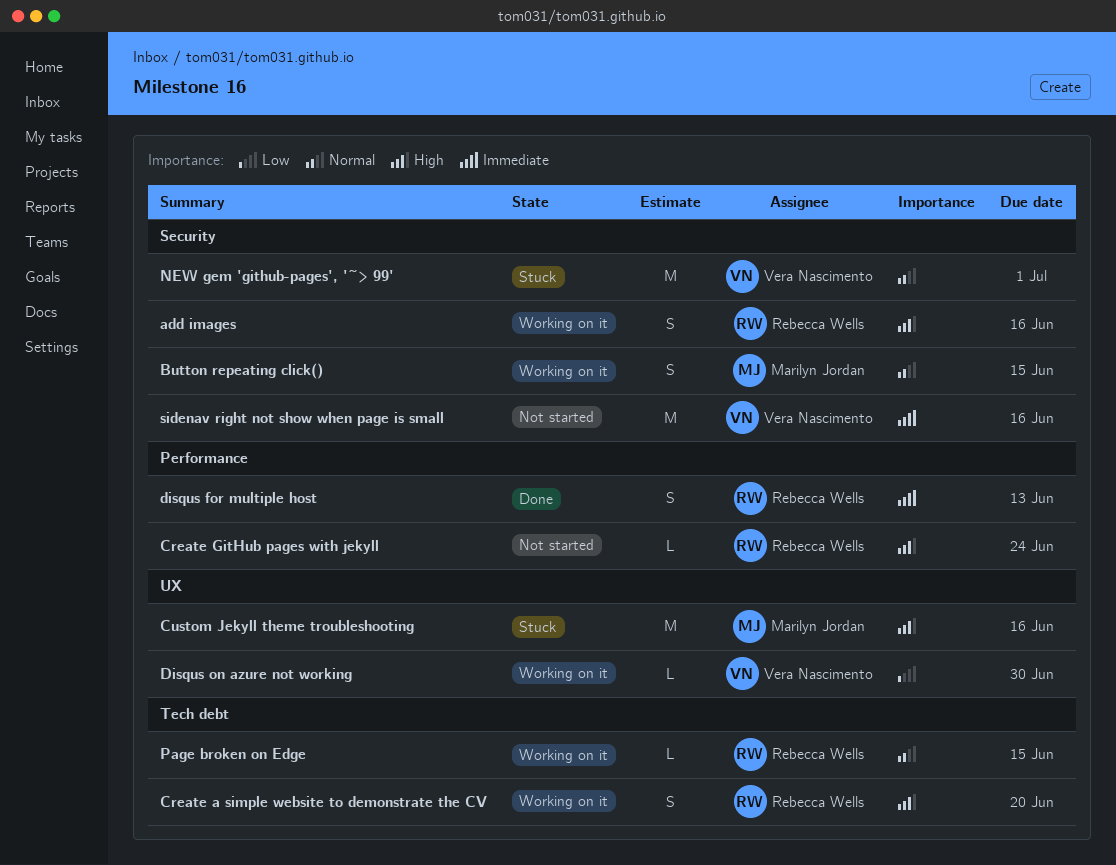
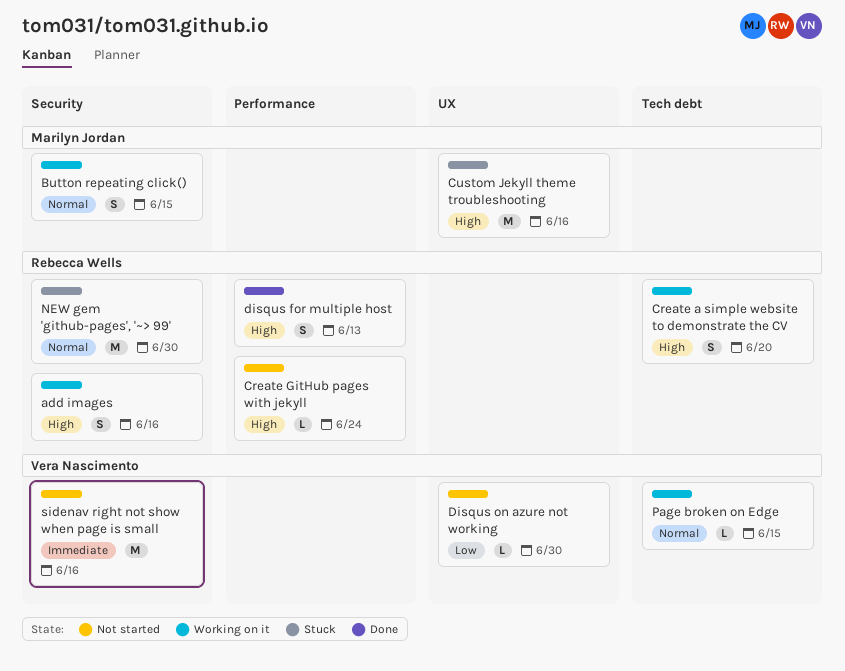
disqus for multiple host, priority: Immediate -> High
Disqus on azure not working, status: Working on it -> Not started
NEW gem 'github-pages', '~> 99', owner: Vera Nascimento -> Rebecca Wells
NEW gem 'github-pages', '~> 99', due: Jul 1 -> Jun 30
Page broken on Edge, owner: Rebecca Wells -> Vera Nascimento

